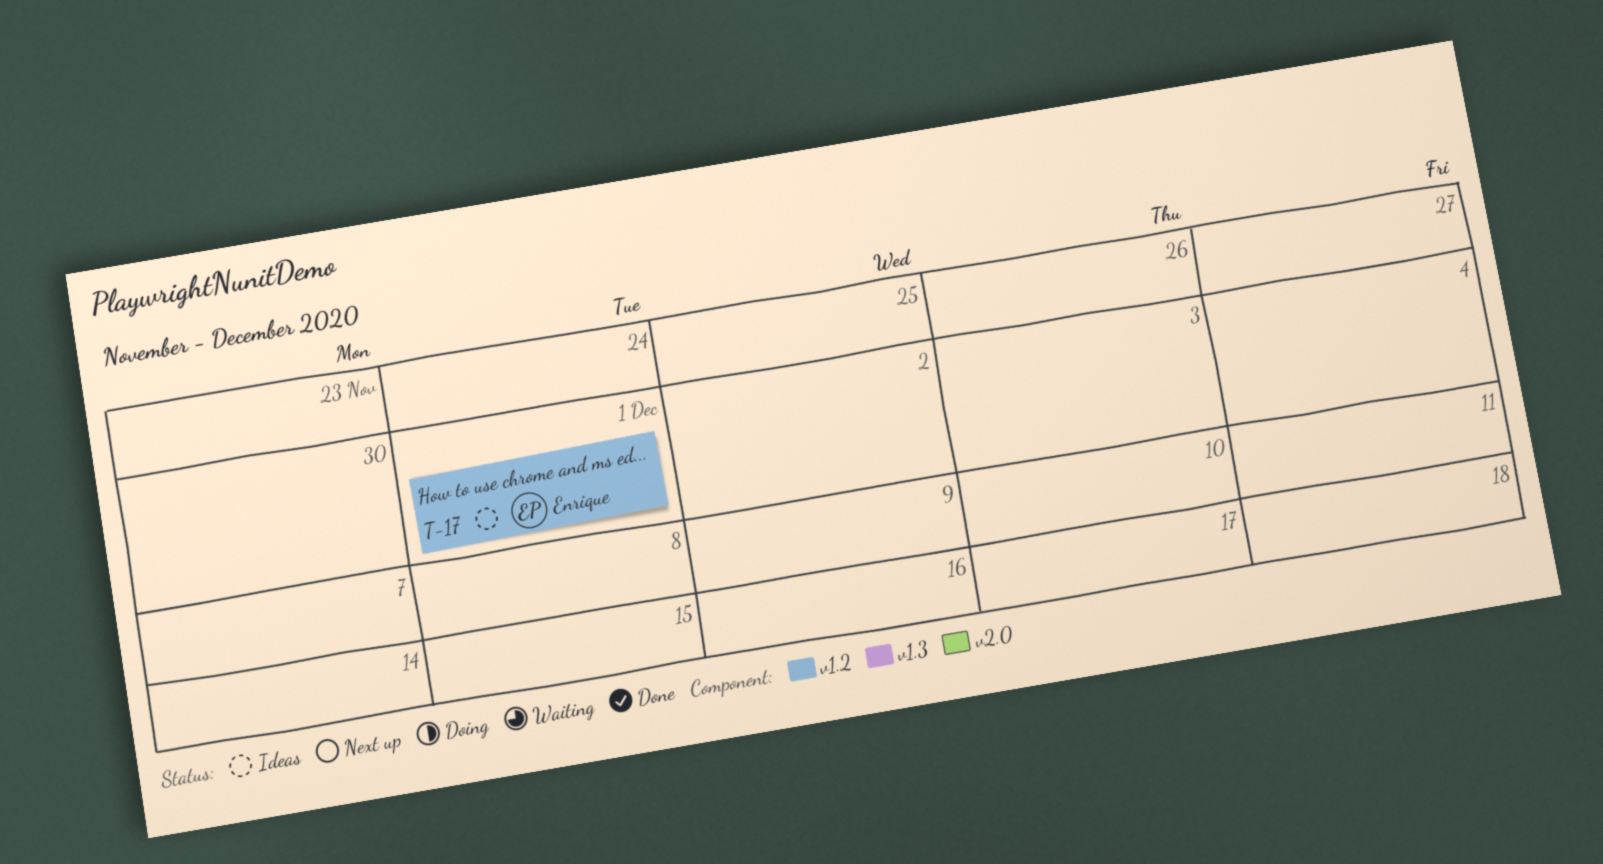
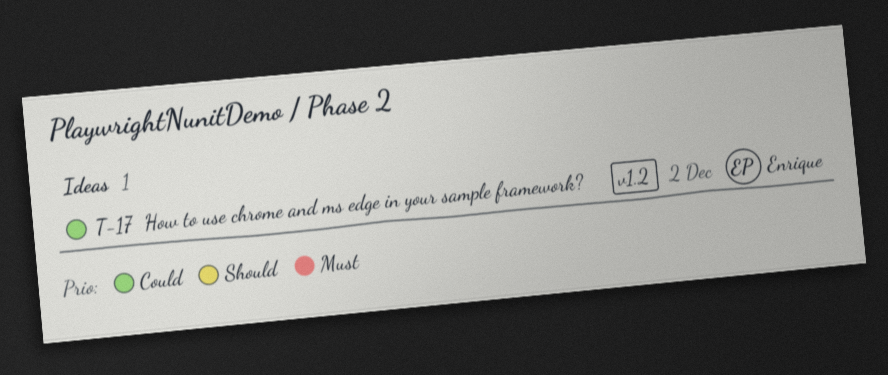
T-17, due: Dec 1 -> Dec 2

